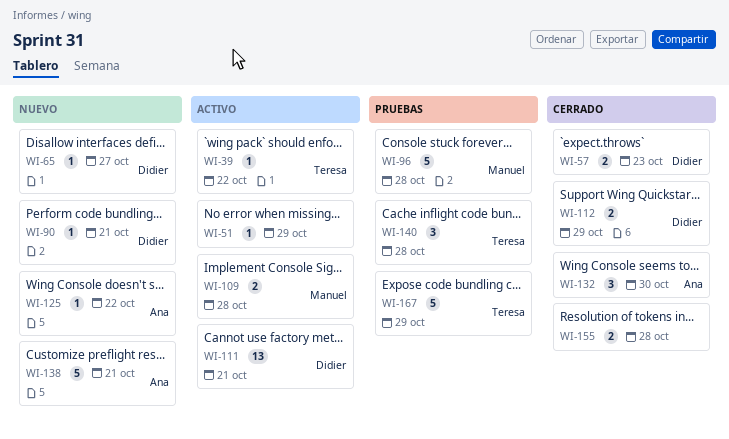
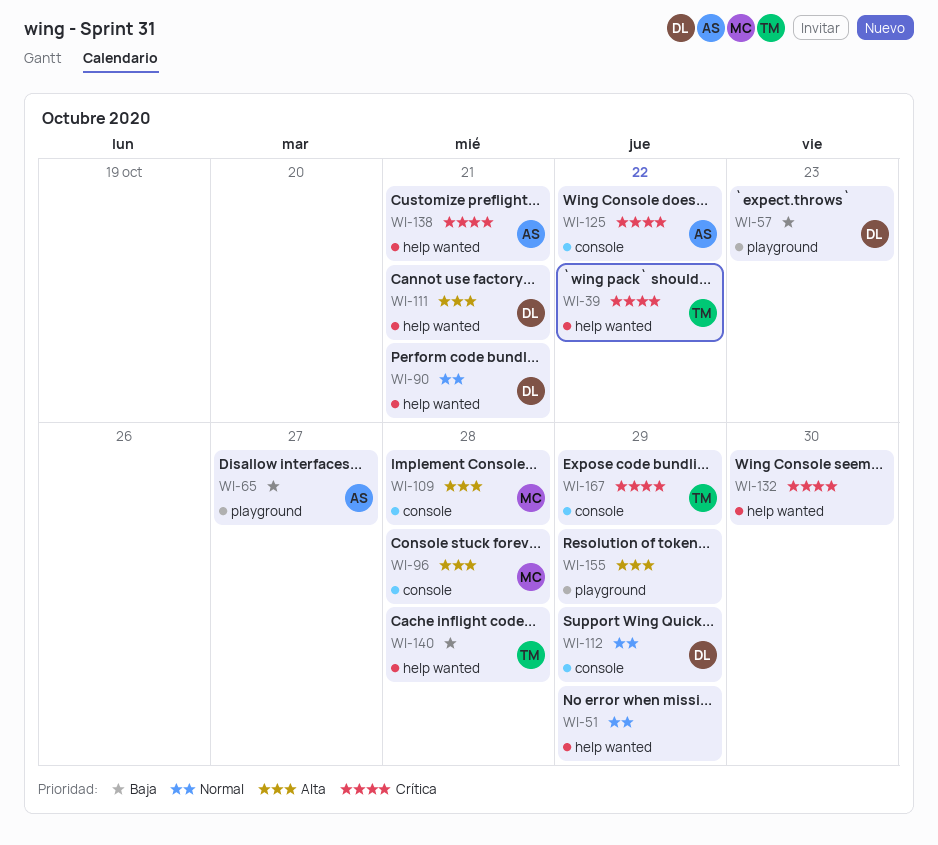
WI-65, owner: Didier -> Ana
WI-132, owner: Ana -> none
WI-155, due: Oct 28 -> Oct 29

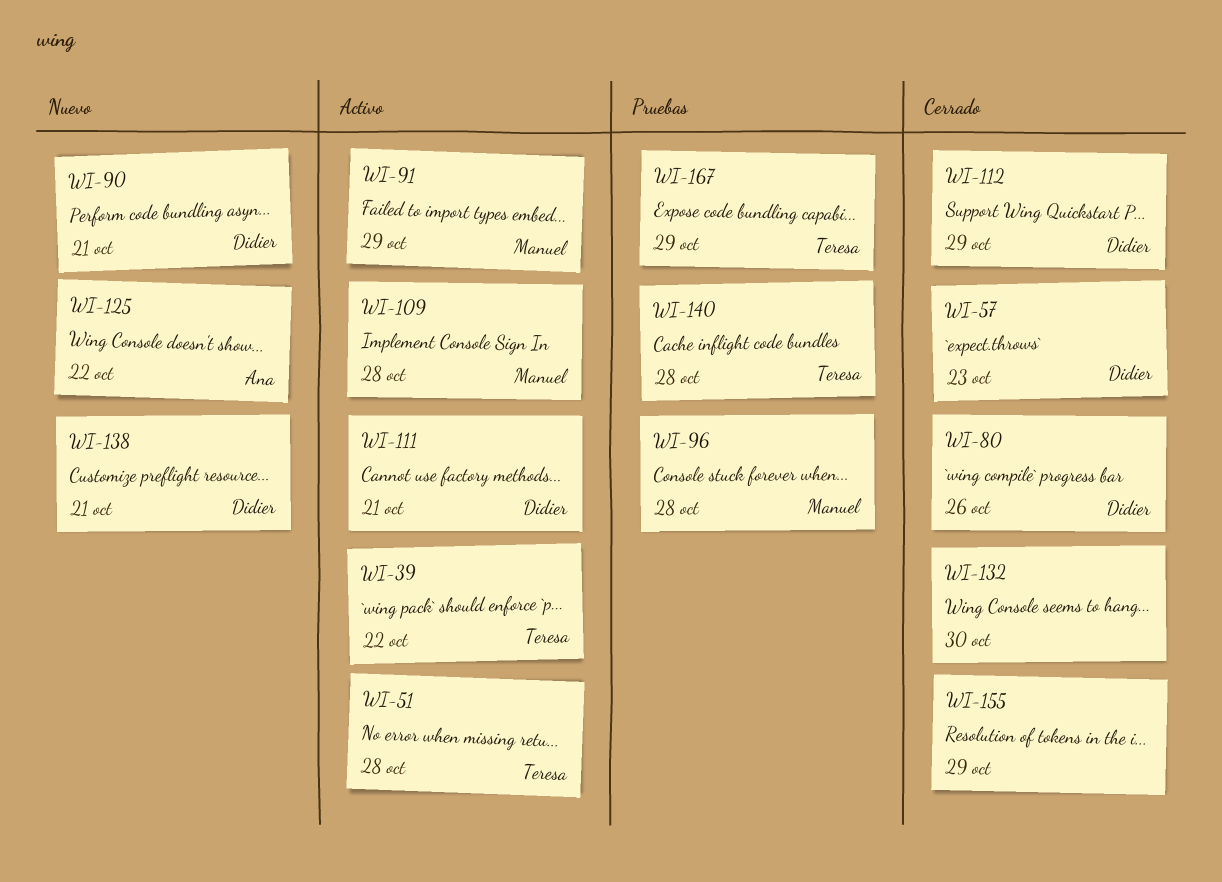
WI-51, owner: none -> Teresa
WI-51, due: Oct 29 -> Oct 28
WI-65: present -> none
WI-80: none -> present
WI-91: none -> present
WI-138, owner: Ana -> Didier

